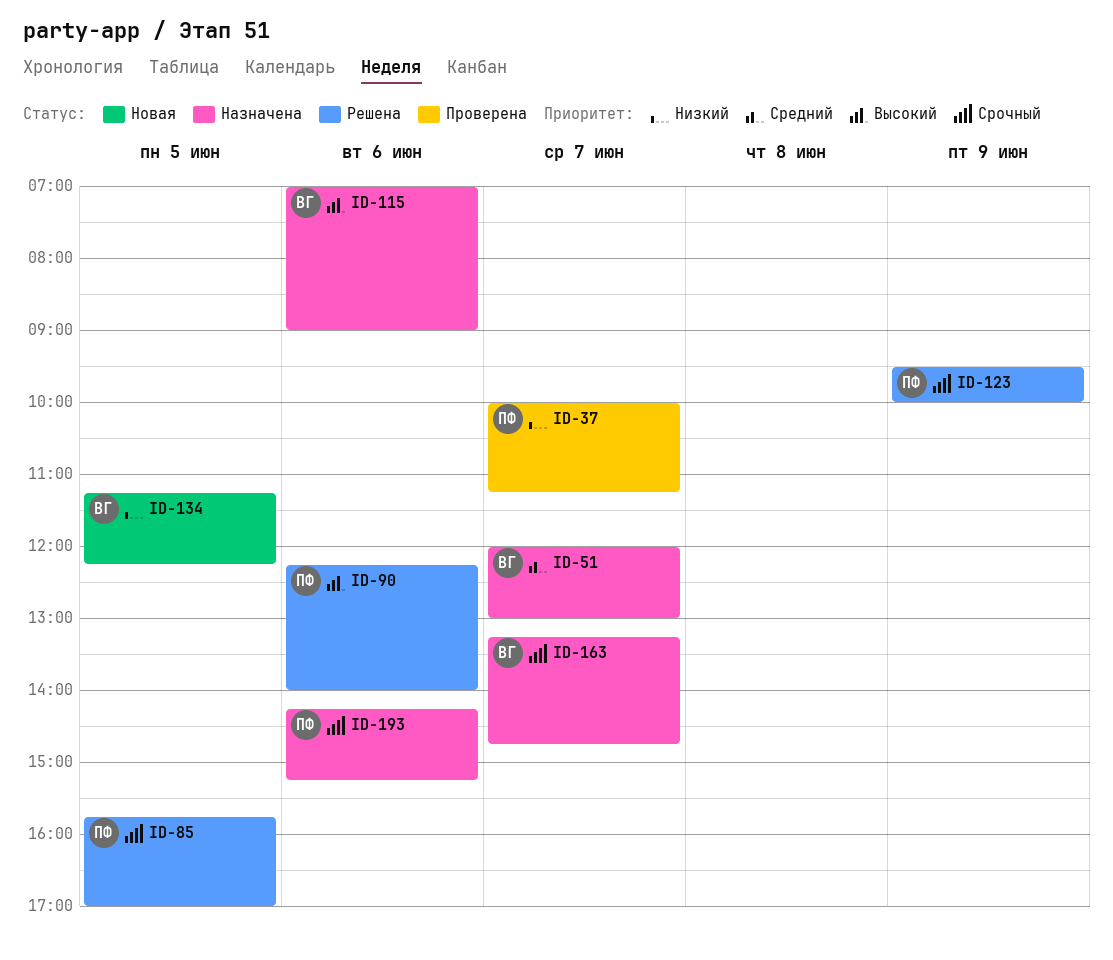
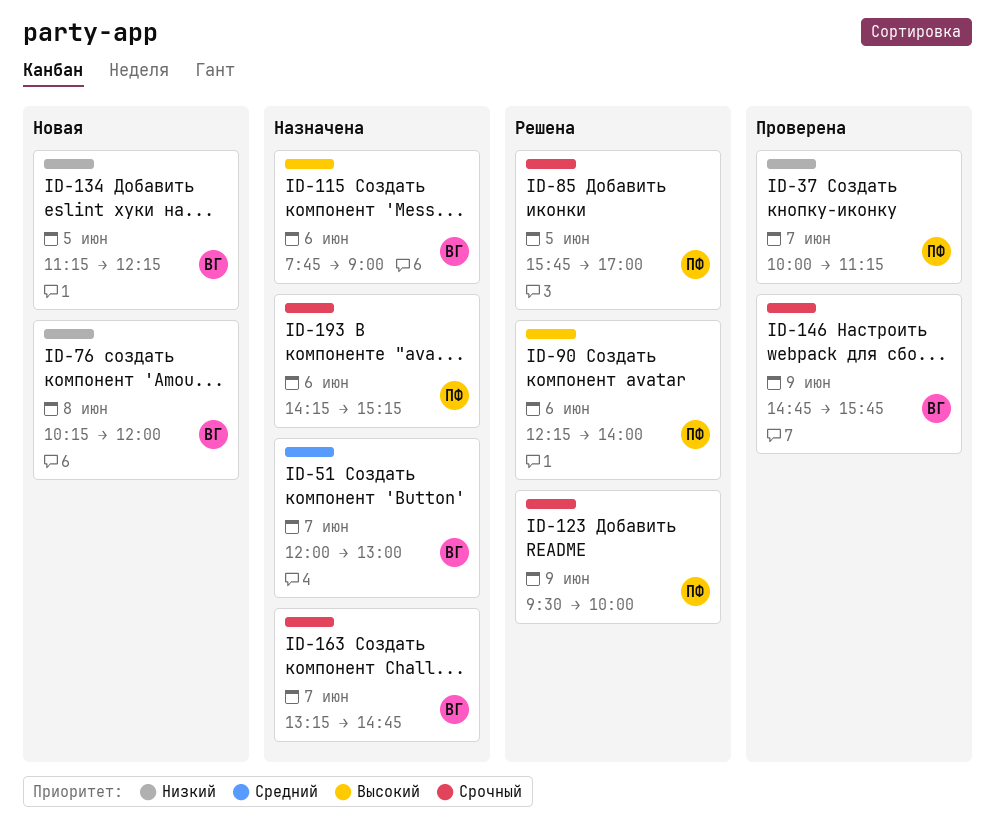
ID-76: none -> present
ID-115, begins: 07:00 -> 07:45
ID-146: none -> present

